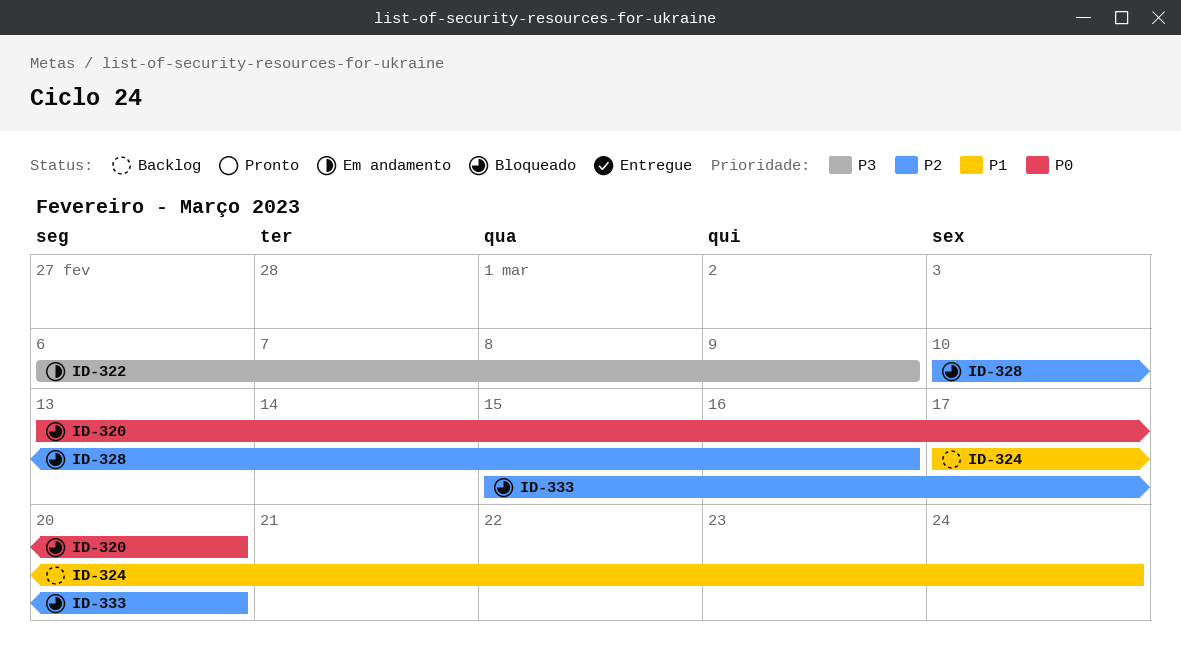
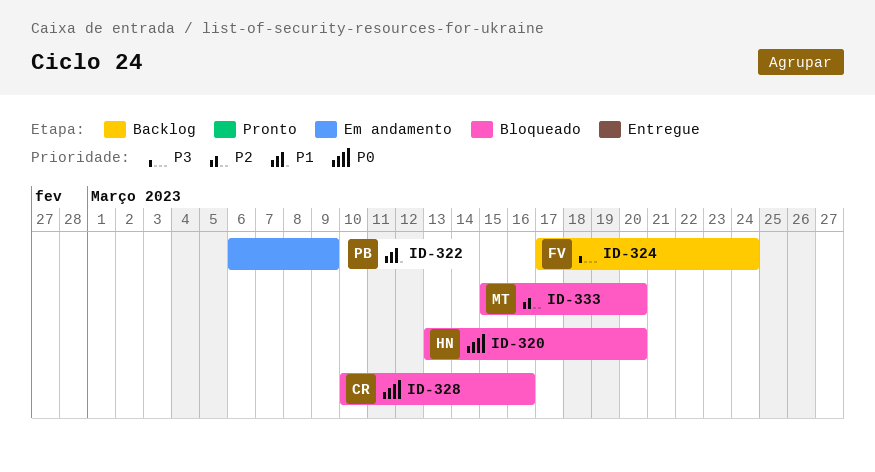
ID-322, priority: P3 -> P1
ID-324, priority: P1 -> P3
ID-328, priority: P2 -> P0

